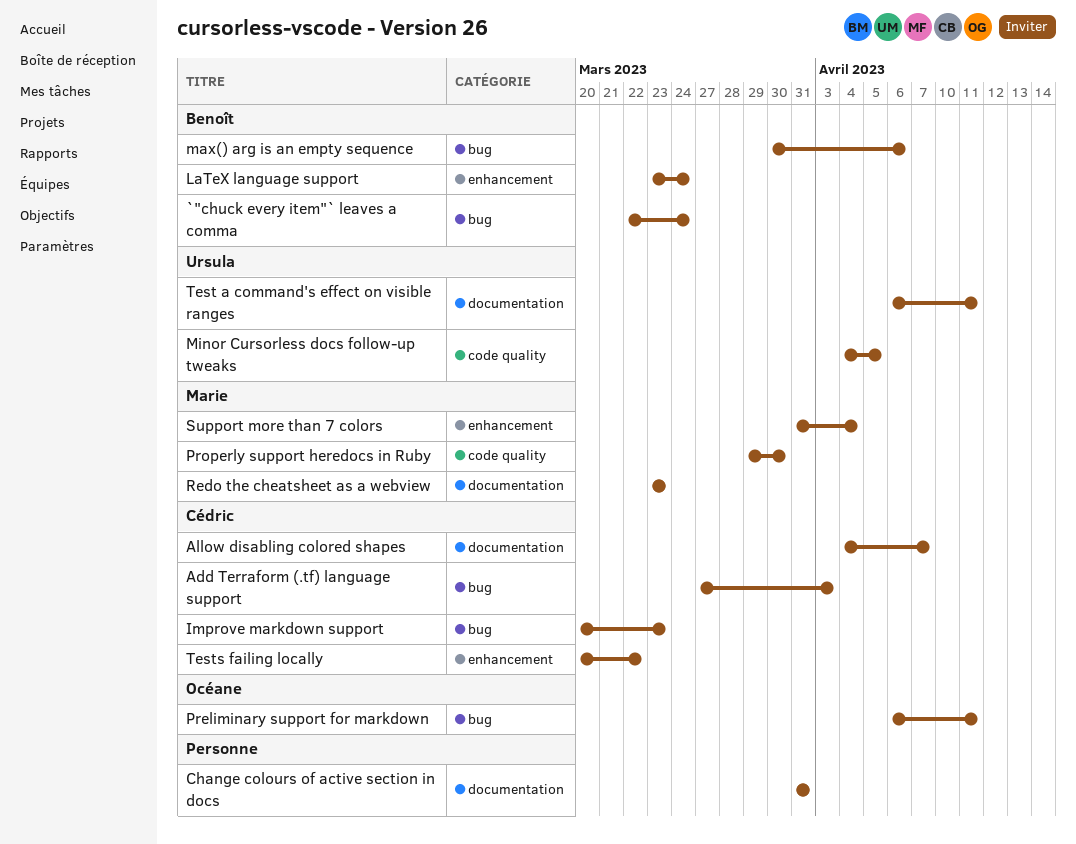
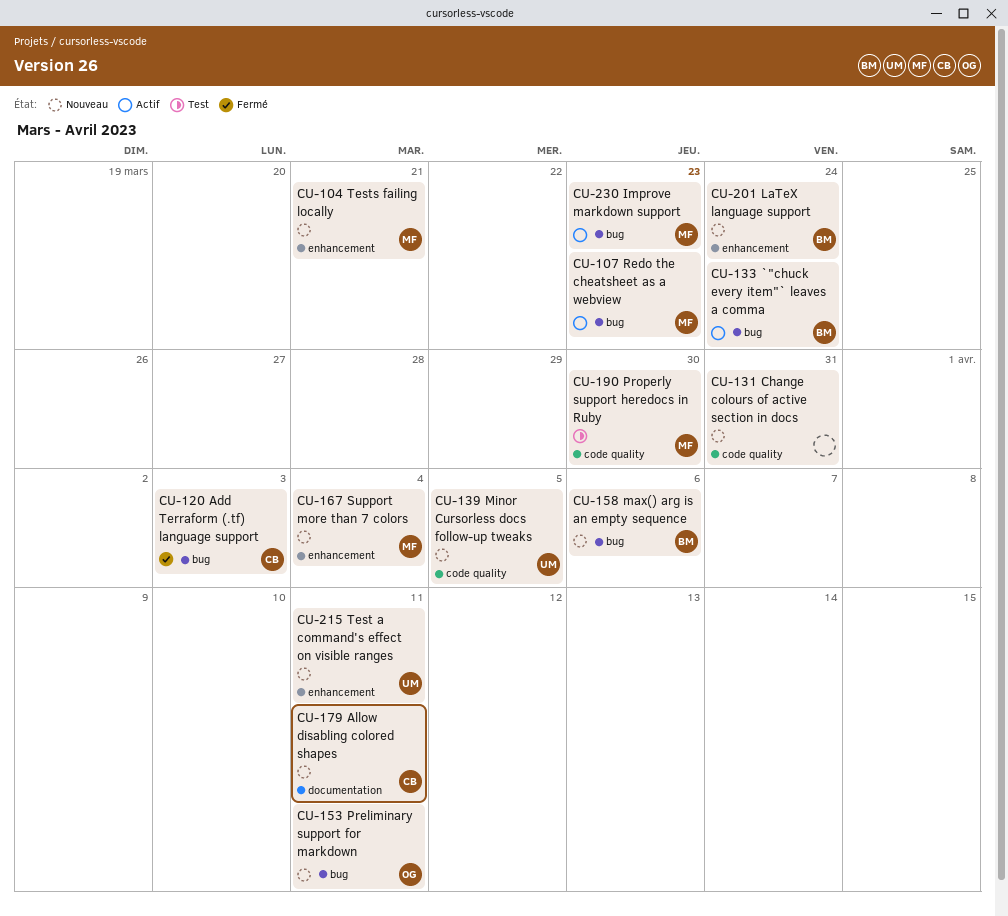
Allow disabling colored shapes, due: Apr 7 -> Apr 11
Change colours of active section in docs, label: documentation -> code quality
Improve markdown support, owner: Cédric -> Marie
Redo the cheatsheet as a webview, label: documentation -> bug
Test a command's effect on visible ranges, label: documentation -> enhancement
Tests failing locally, owner: Cédric -> Marie
Tests failing locally, due: Mar 22 -> Mar 21

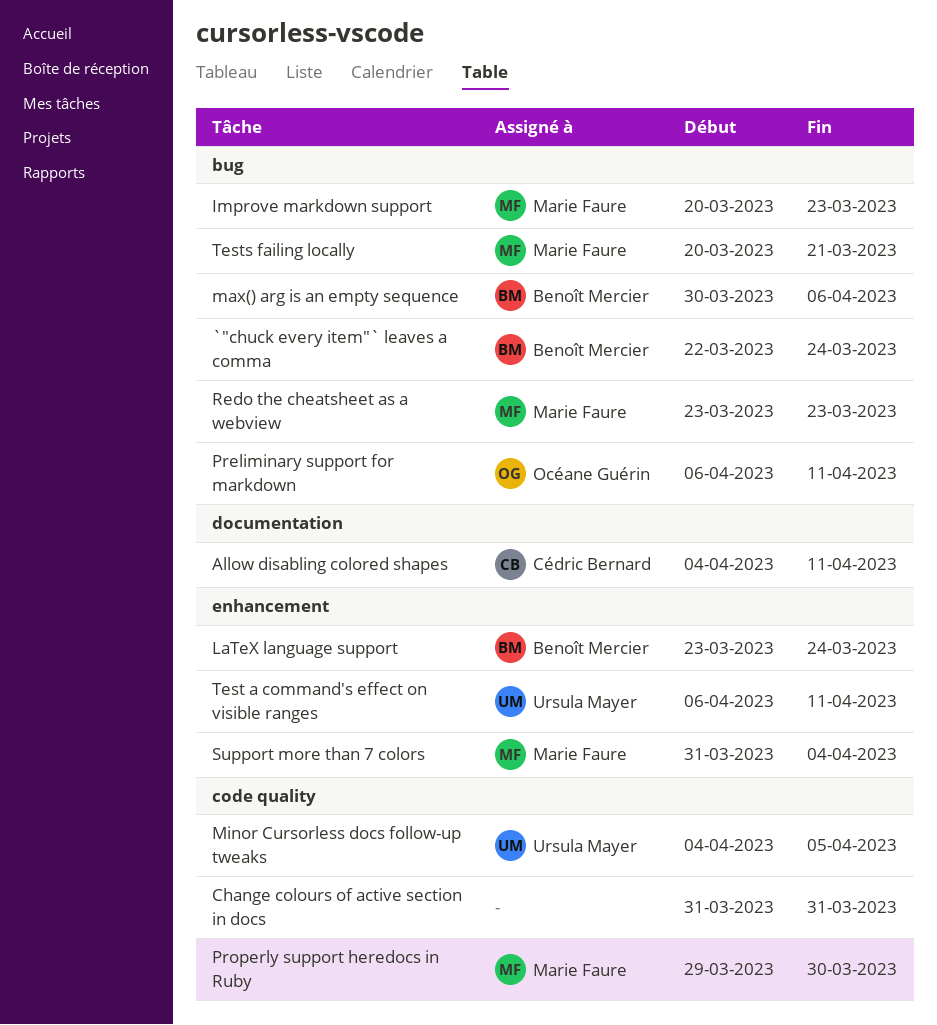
Add Terraform (.tf) language support: present -> none
Tests failing locally, label: enhancement -> bug

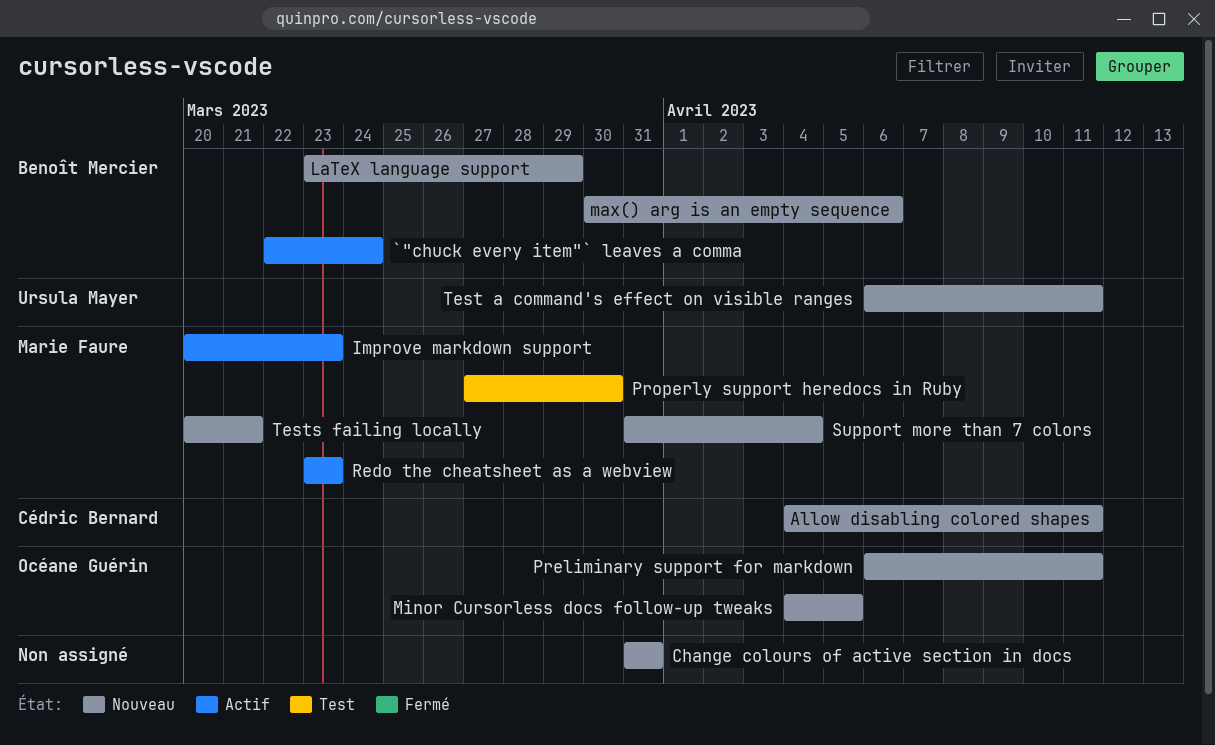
LaTeX language support, due: Mar 24 -> Mar 29
Minor Cursorless docs follow-up tweaks, owner: Ursula Mayer -> Océane Guérin
Properly support heredocs in Ruby, start: Mar 29 -> Mar 27

